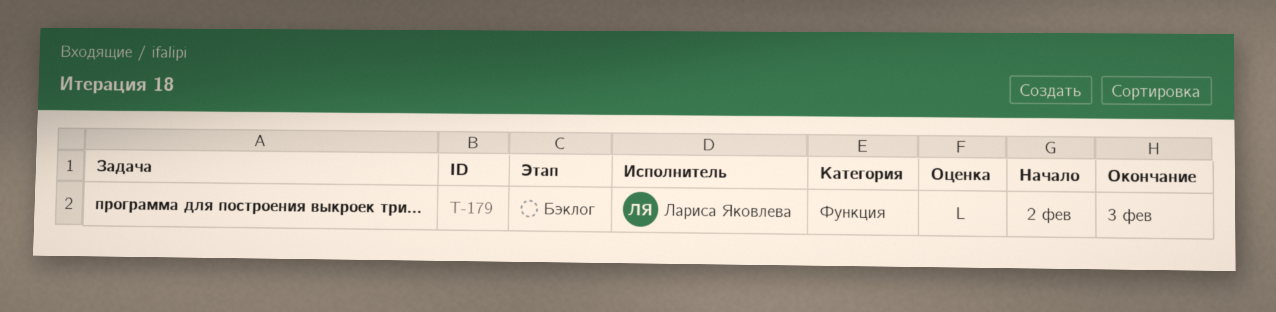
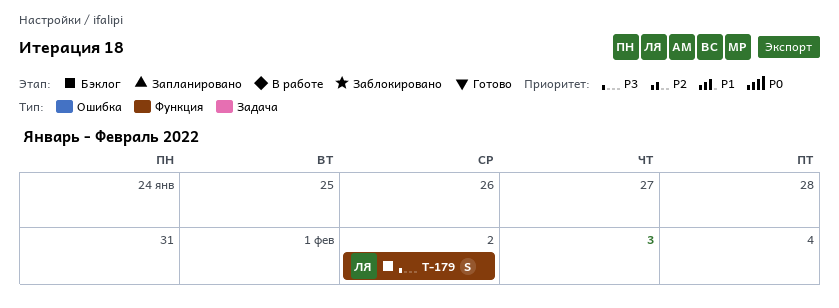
T-179, estimate: L -> S
T-179, due: Feb 3 -> Feb 2

